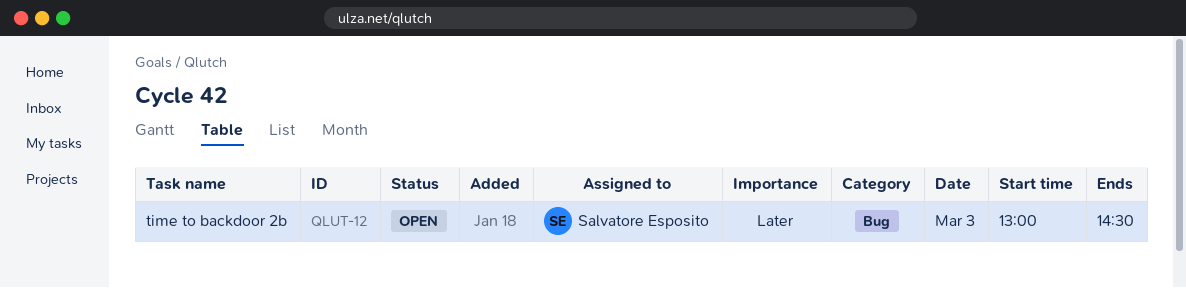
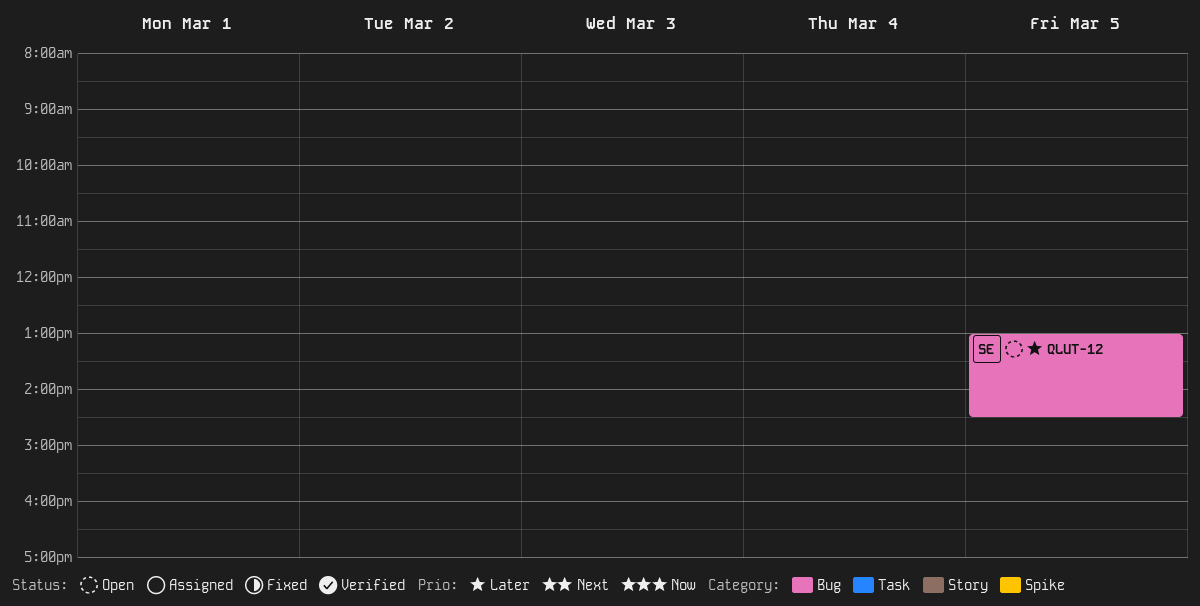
QLUT-12, day: Mar 3 -> Mar 5

